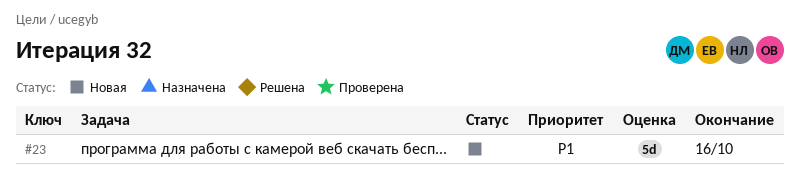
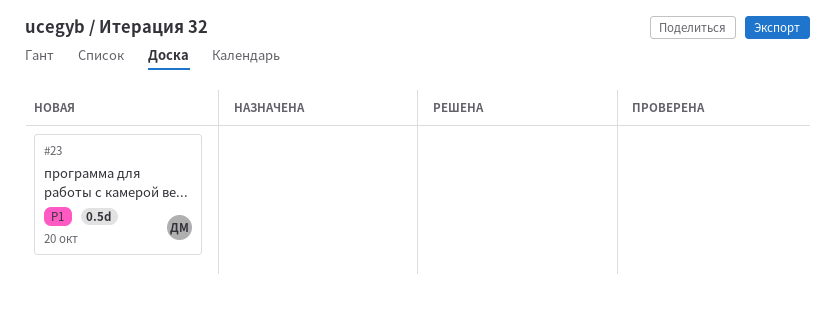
#23, estimate: 5d -> 0.5d
#23, due: Oct 16 -> Oct 20

